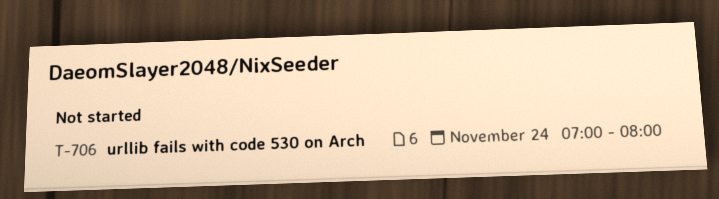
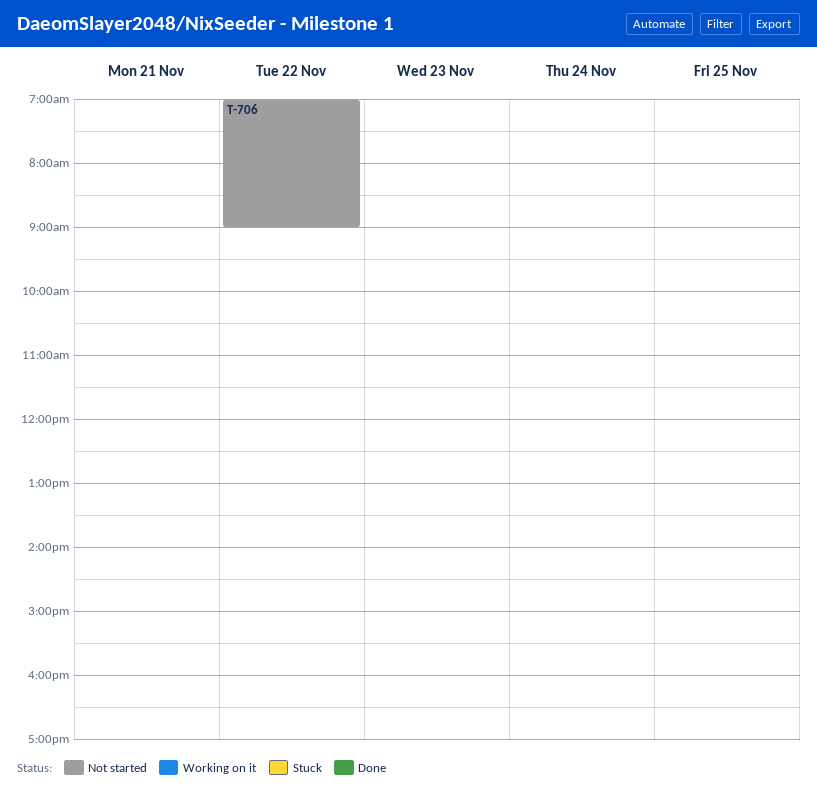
T-706, day: Nov 24 -> Nov 22
T-706, ends: 08:00 -> 09:00

